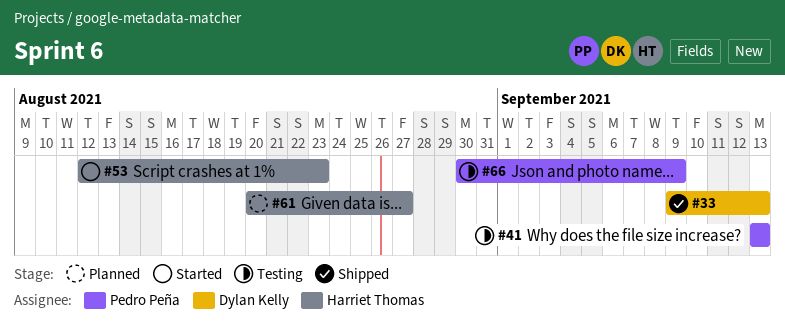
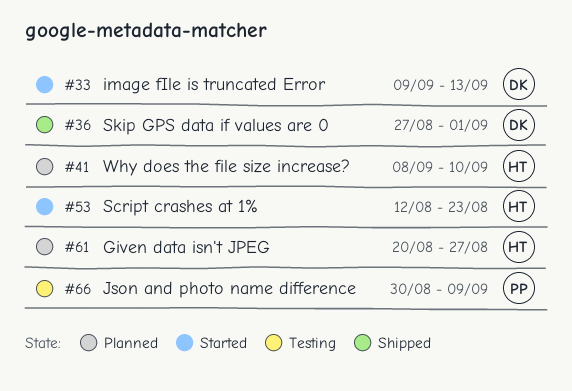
#33, status: Shipped -> Started
#36: none -> present
#41, status: Testing -> Planned
#41, owner: Pedro Peña -> Harriet Thomas
#41, start: Sep 13 -> Sep 8
#41, due: Sep 13 -> Sep 10

